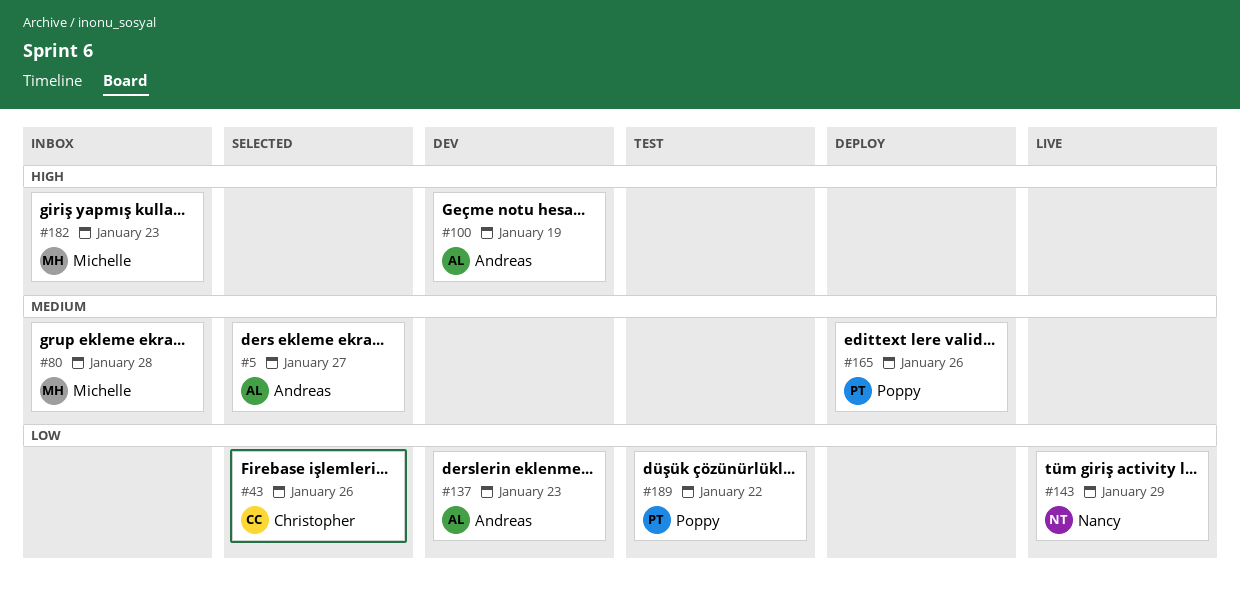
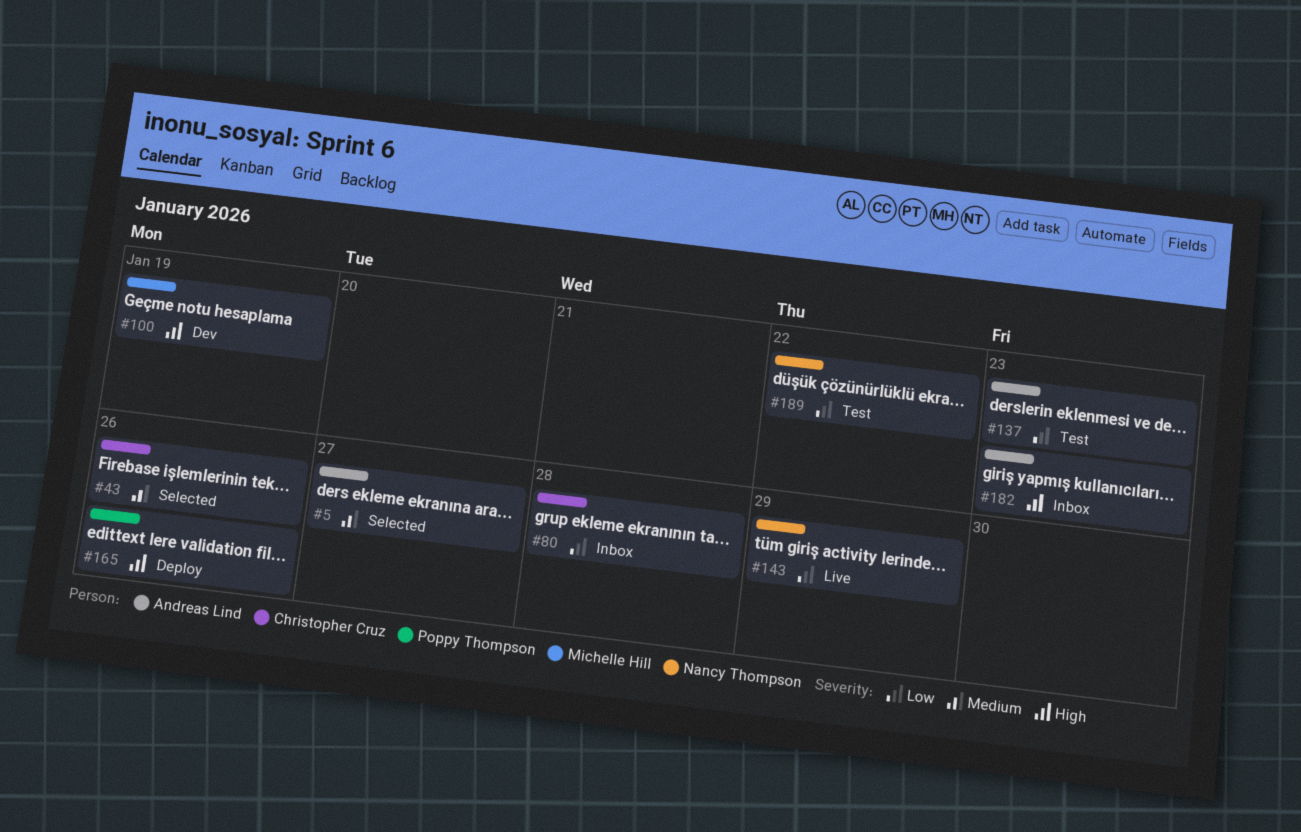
#43, priority: Low -> Medium
#80, owner: Michelle Hill -> Christopher Cruz
#80, priority: Medium -> Low
#100, owner: Andreas Lind -> Michelle Hill
#137, status: Dev -> Test
#165, priority: Medium -> High
#182, owner: Michelle Hill -> Andreas Lind
#189, owner: Poppy Thompson -> Nancy Thompson

